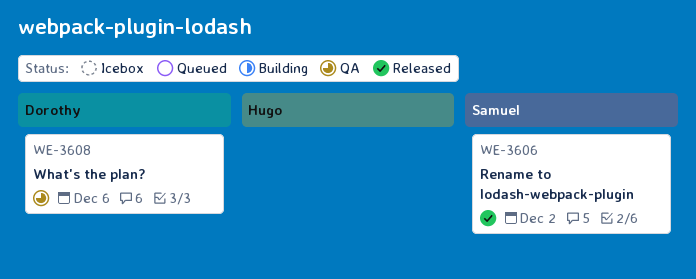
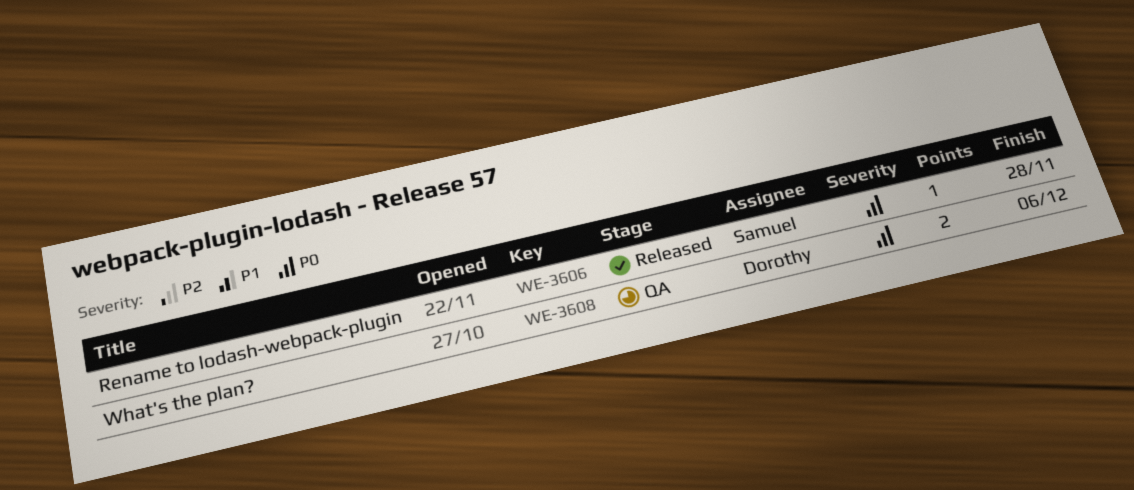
WE-3606, due: Dec 2 -> Nov 28

